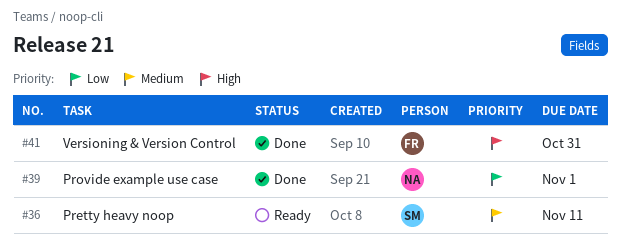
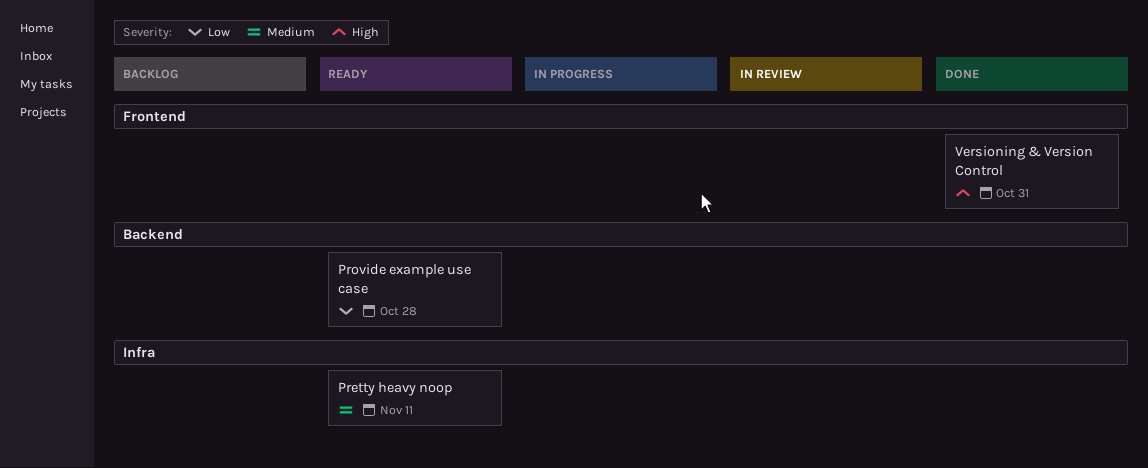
Provide example use case, status: Done -> Ready
Provide example use case, due: Nov 1 -> Oct 28

